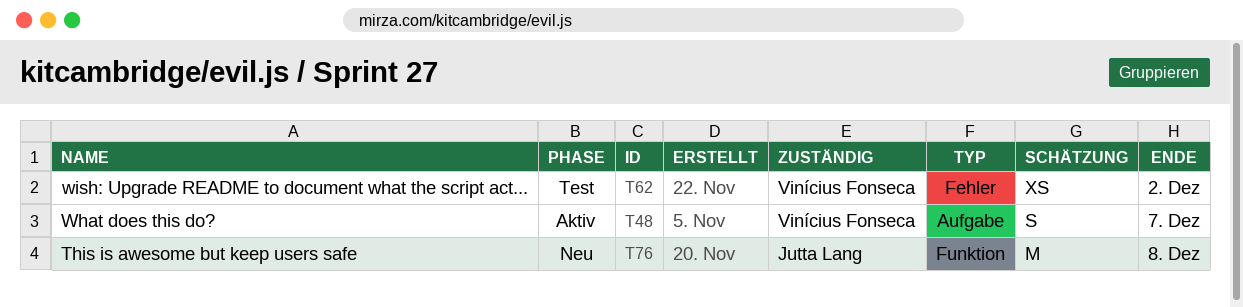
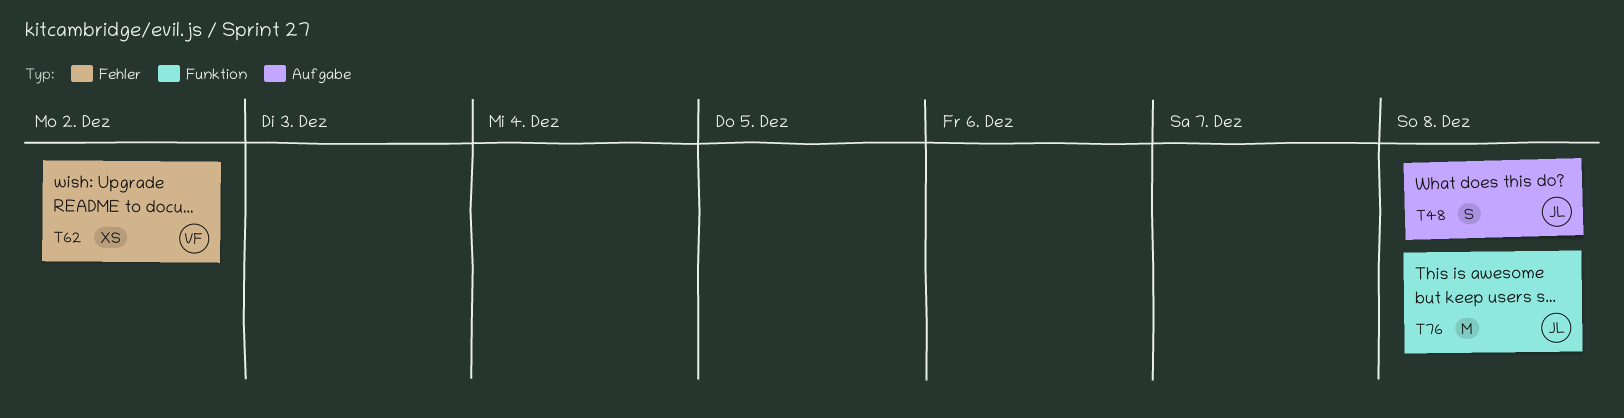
T48, owner: Vinícius Fonseca -> Jutta Lang
T48, due: Dec 7 -> Dec 8

